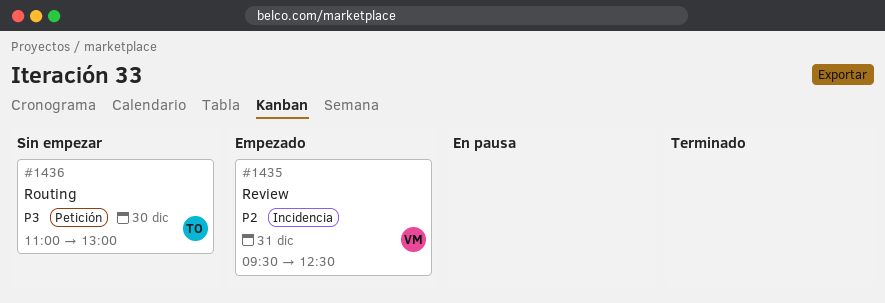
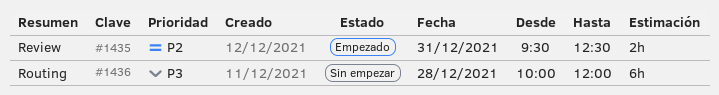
#1436, day: Dec 30 -> Dec 28
#1436, begins: 11:00 -> 10:00
#1436, ends: 13:00 -> 12:00

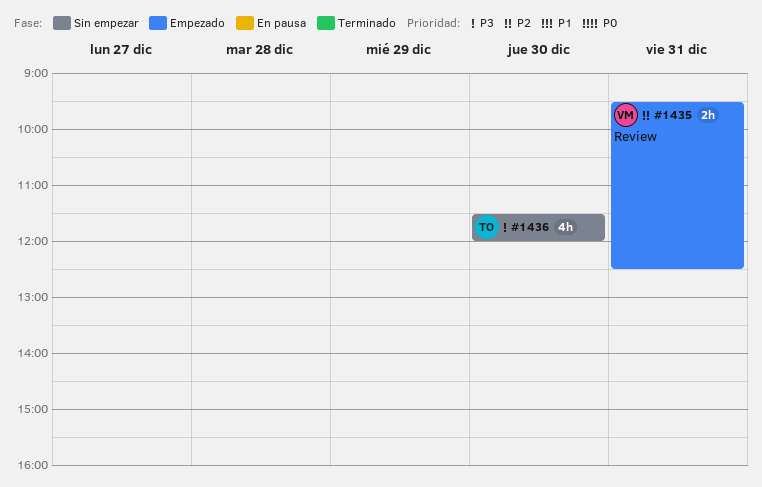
#1436, estimate: 6h -> 4h
#1436, day: Dec 28 -> Dec 30
#1436, begins: 10:00 -> 11:30

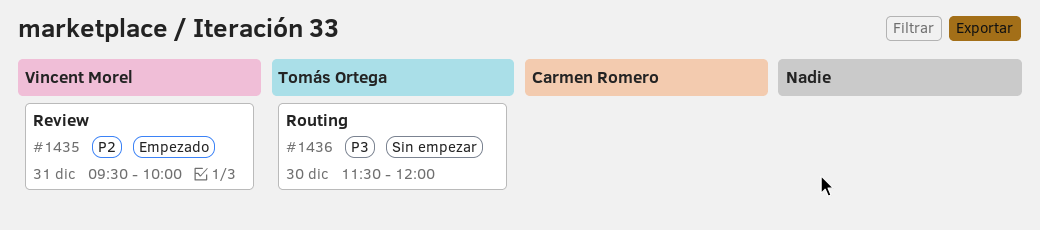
#1435, ends: 12:30 -> 10:00

